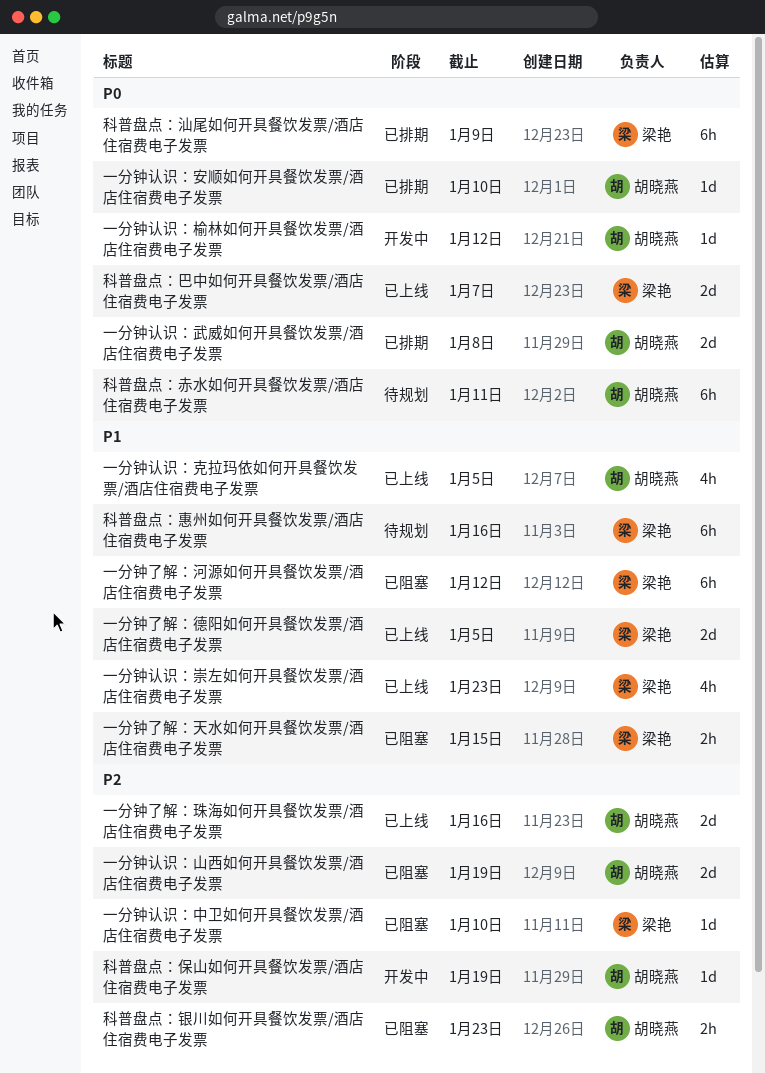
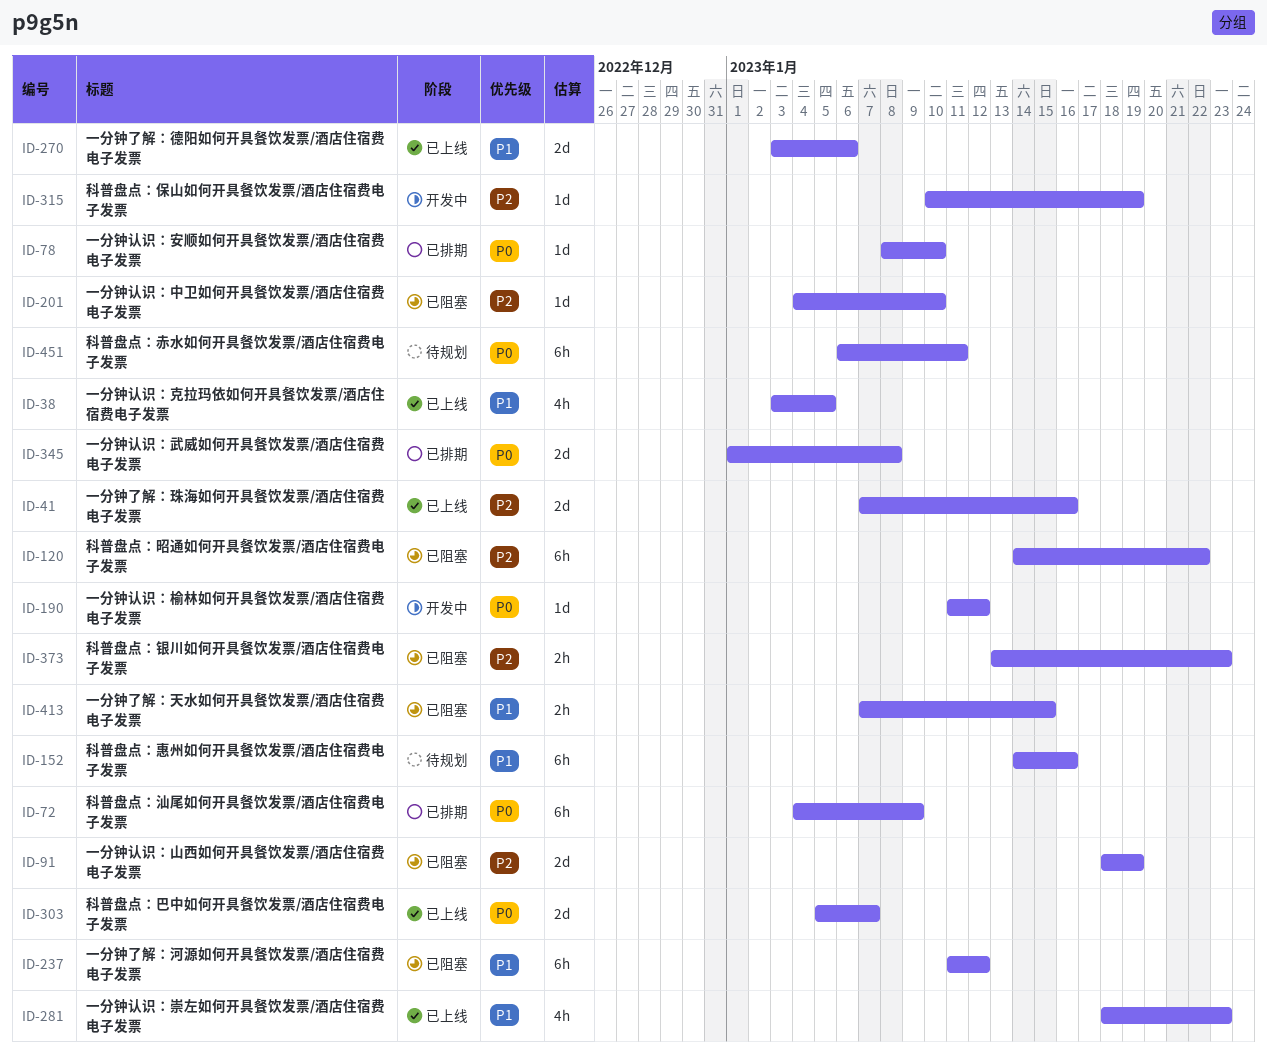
一分钟了解：德阳如何开具餐饮发票/酒店住宿费电子发票, due: Jan 5 -> Jan 6
科普盘点：昭通如何开具餐饮发票/酒店住宿费电子发票: none -> present

